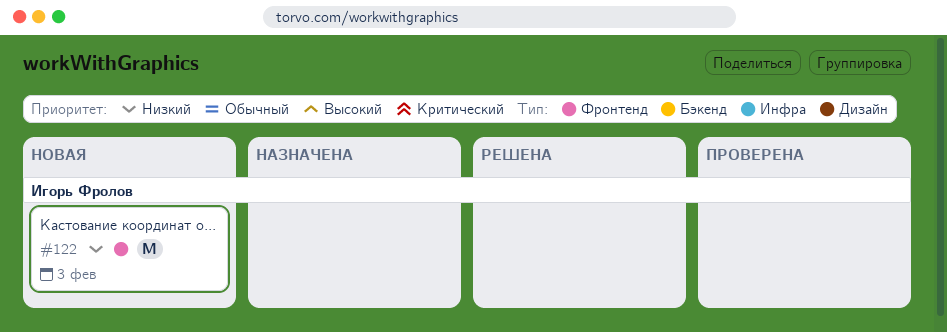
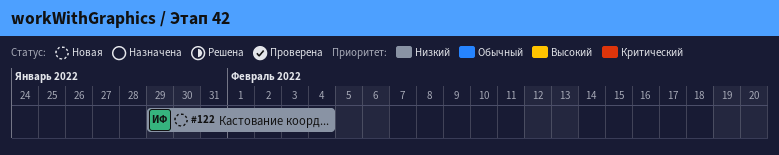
#122, due: Feb 3 -> Feb 4

